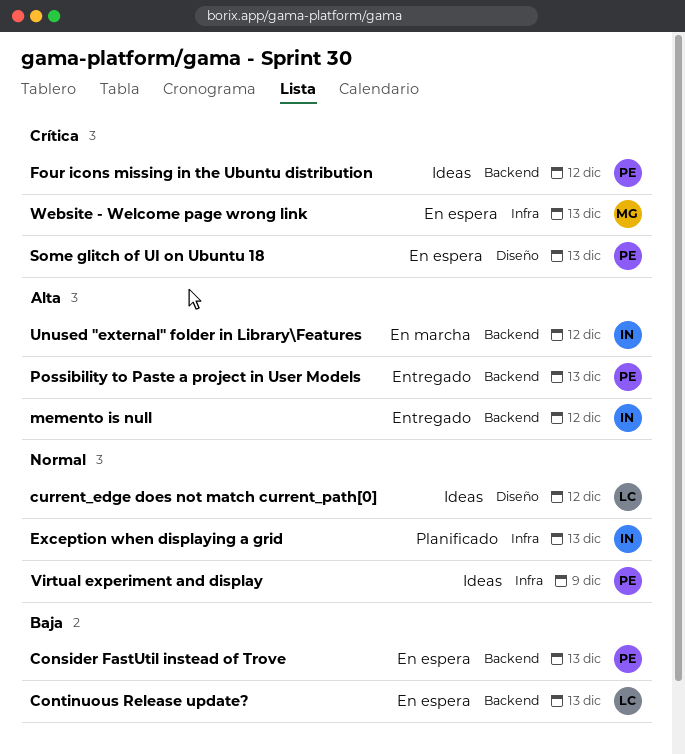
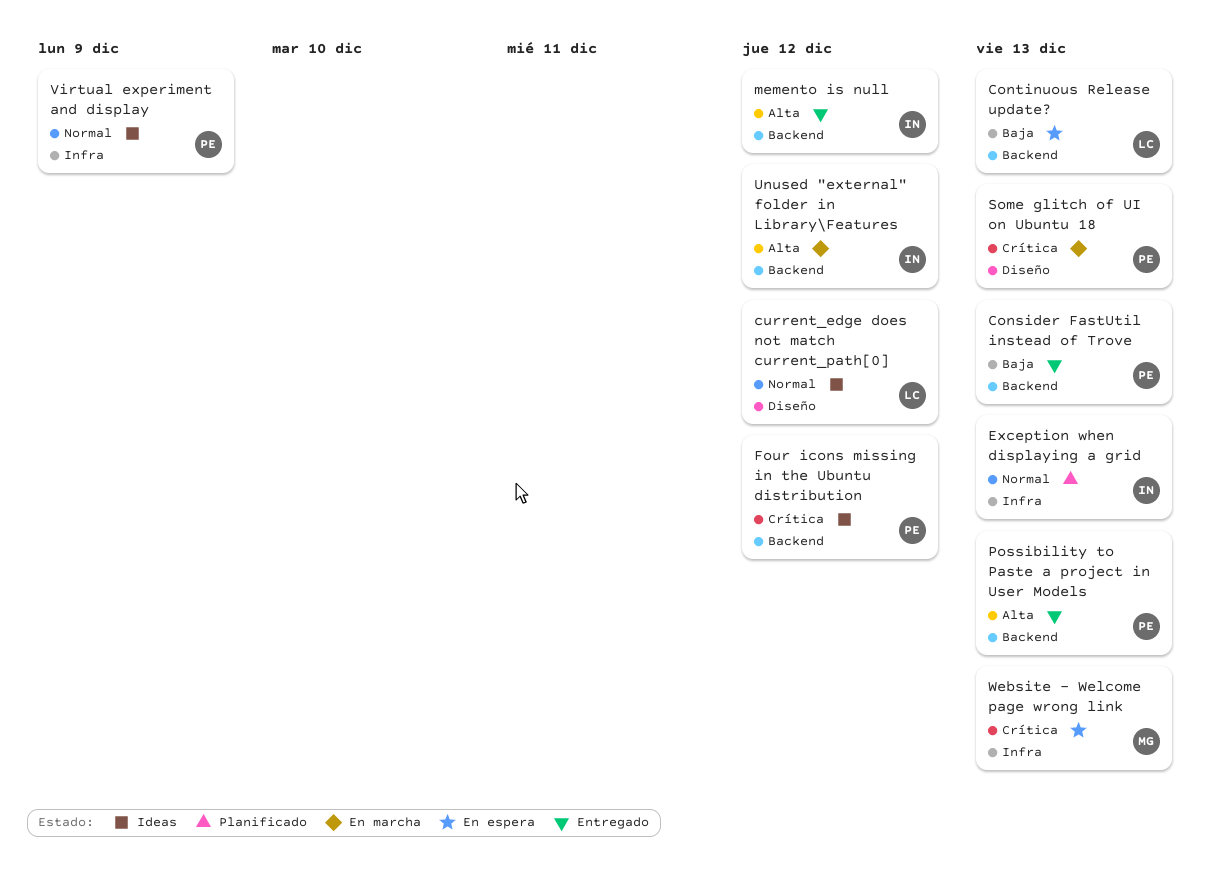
Consider FastUtil instead of Trove, status: En espera -> Entregado
Some glitch of UI on Ubuntu 18, status: En espera -> En marcha

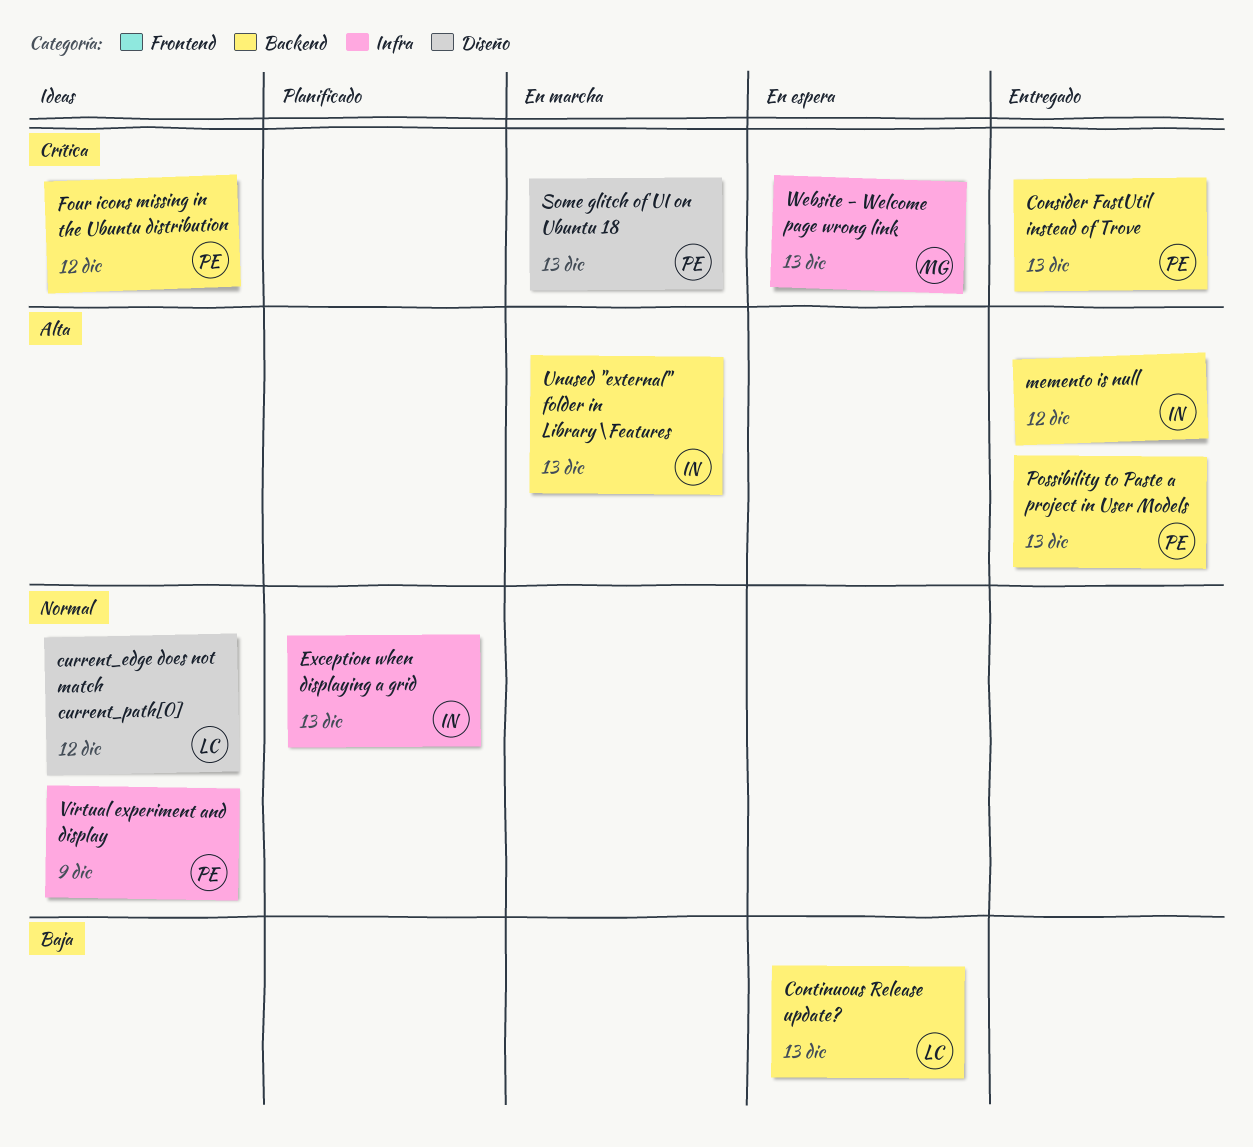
Consider FastUtil instead of Trove, priority: Baja -> Crítica
Unused "external" folder in Library\Features, due: Dec 12 -> Dec 13

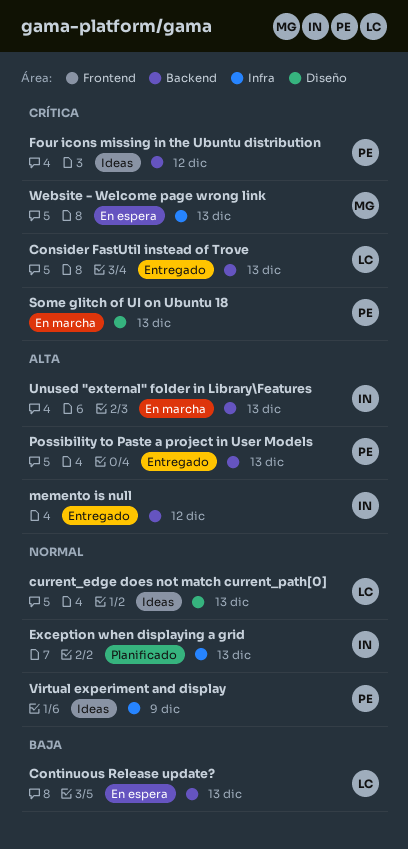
Consider FastUtil instead of Trove, owner: PE -> LC
current_edge does not match current_path[0], due: Dec 12 -> Dec 13

